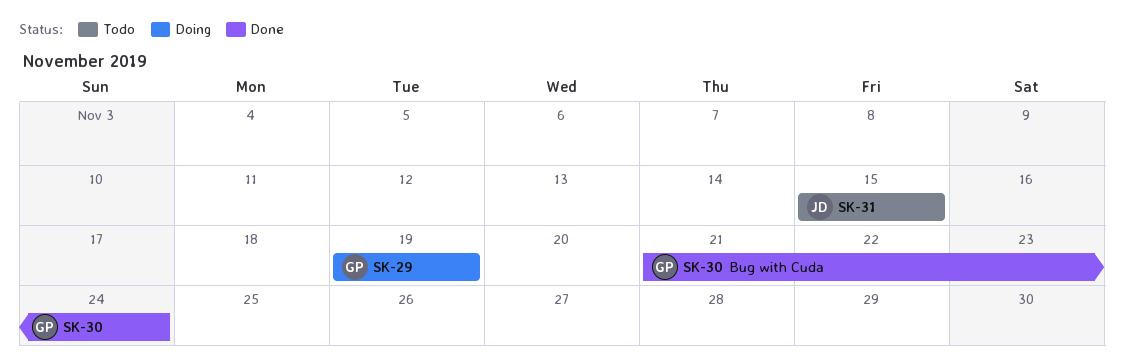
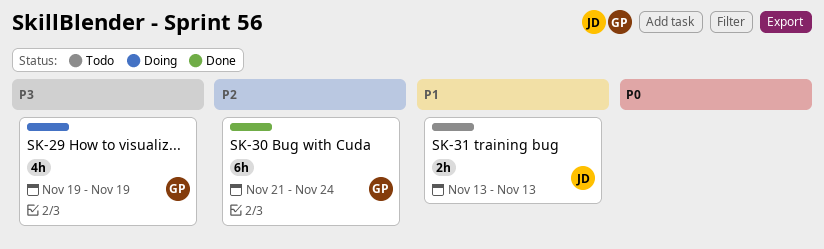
SK-31, start: Nov 15 -> Nov 13
SK-31, due: Nov 15 -> Nov 13

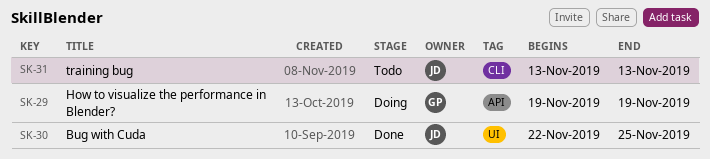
SK-30, owner: GP -> JD
SK-30, start: Nov 21 -> Nov 22
SK-30, due: Nov 24 -> Nov 25

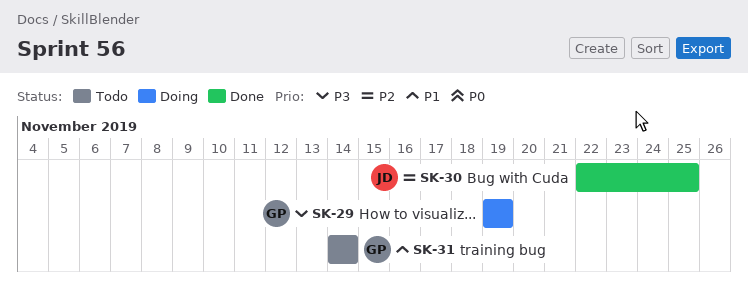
SK-31, owner: JD -> GP
SK-31, start: Nov 13 -> Nov 14
SK-31, due: Nov 13 -> Nov 14

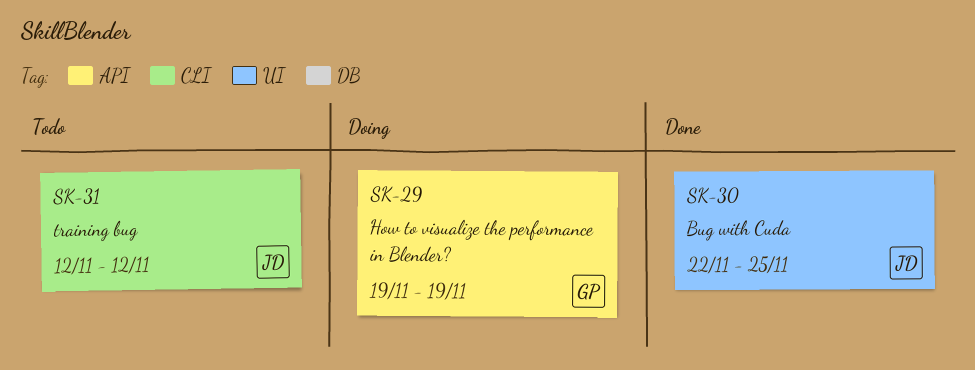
SK-31, owner: GP -> JD
SK-31, start: Nov 14 -> Nov 12
SK-31, due: Nov 14 -> Nov 12

